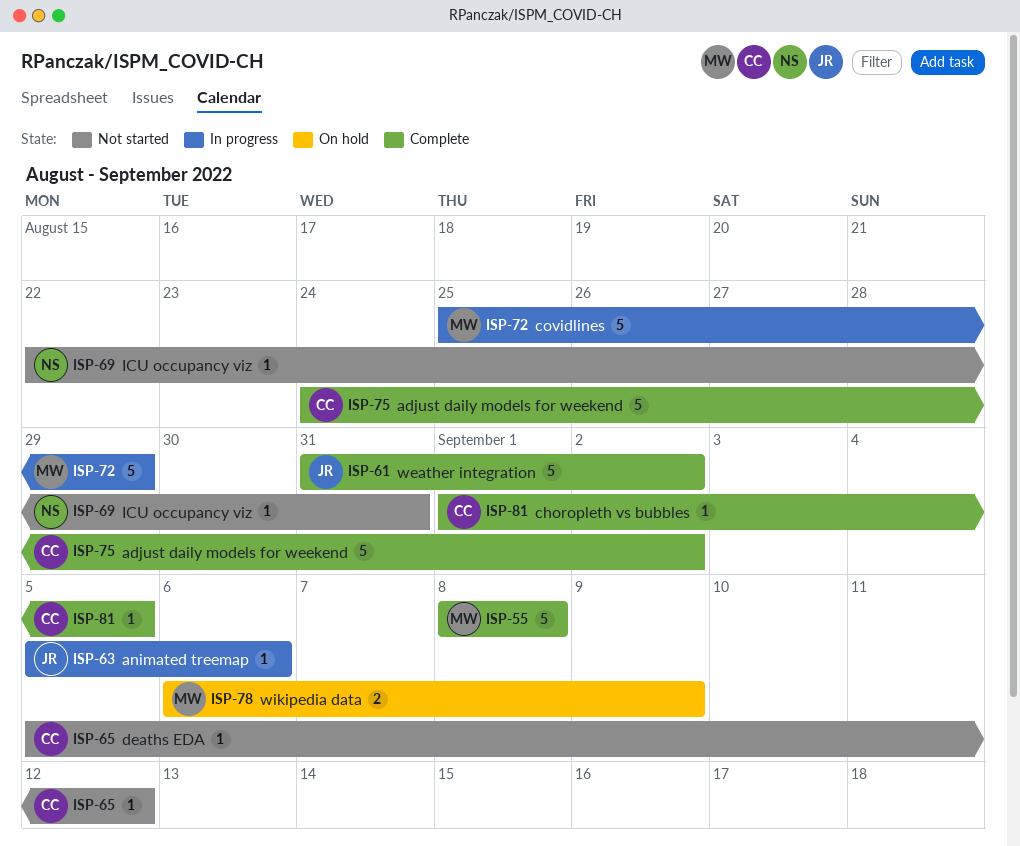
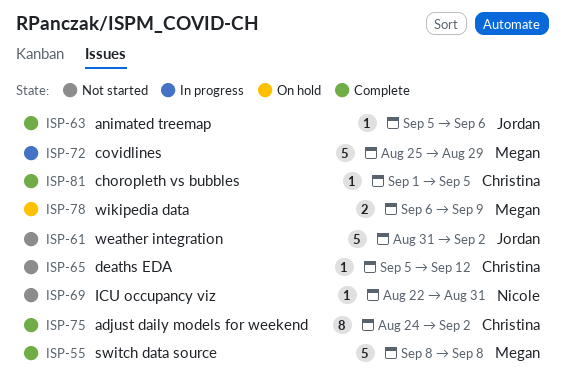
ISP-61, status: Complete -> Not started
ISP-63, status: In progress -> Complete
ISP-75, estimate: 5 -> 8

